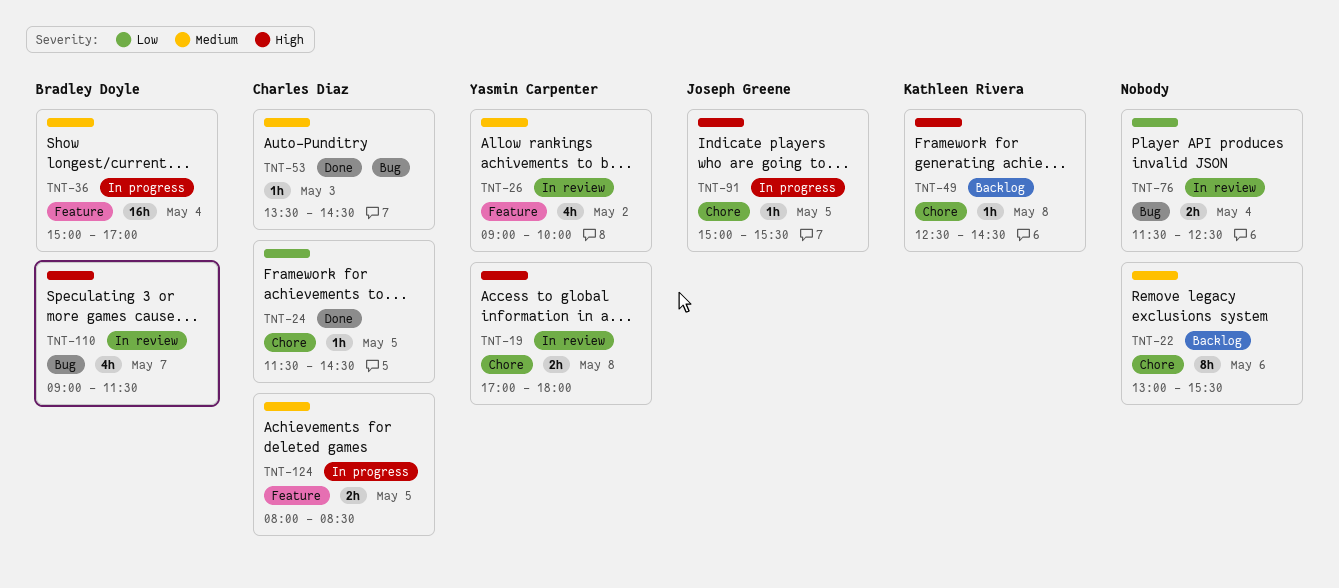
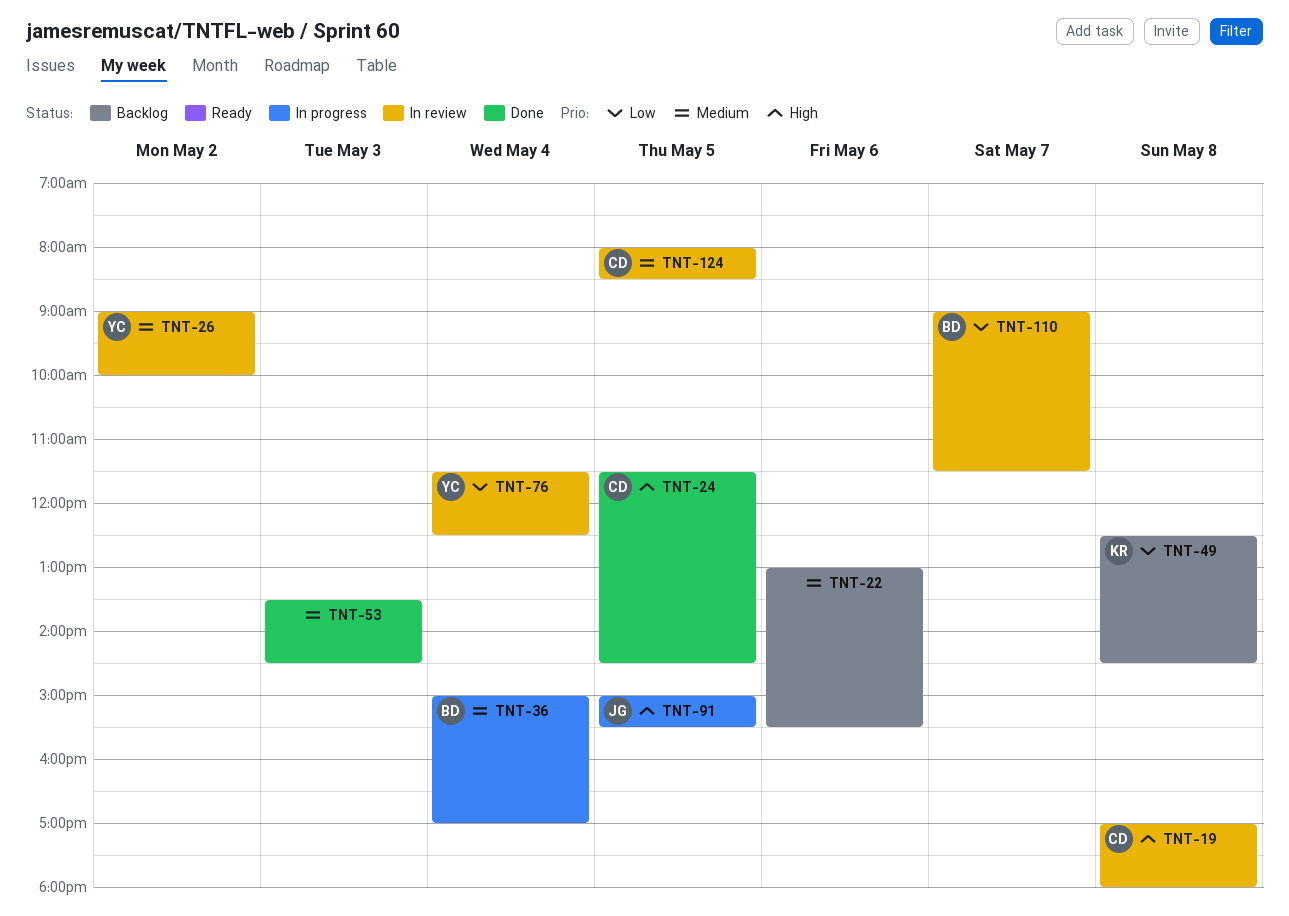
TNT-19, owner: Yasmin Carpenter -> Charles Diaz
TNT-24, priority: Low -> High
TNT-49, priority: High -> Low
TNT-53, owner: Charles Diaz -> none
TNT-76, owner: none -> Yasmin Carpenter
TNT-110, priority: High -> Low
TNT-124, status: In progress -> In review

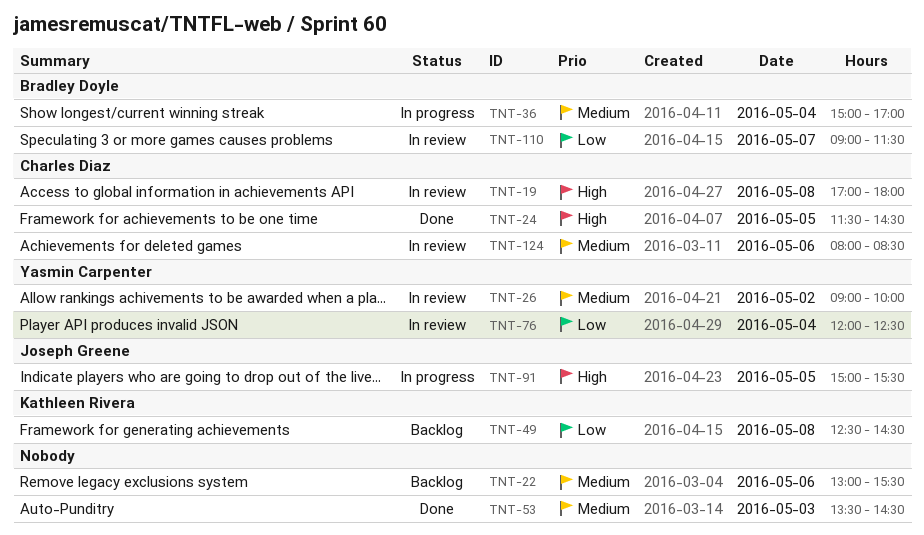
TNT-76, begins: 11:30 -> 12:00
TNT-124, day: May 5 -> May 6

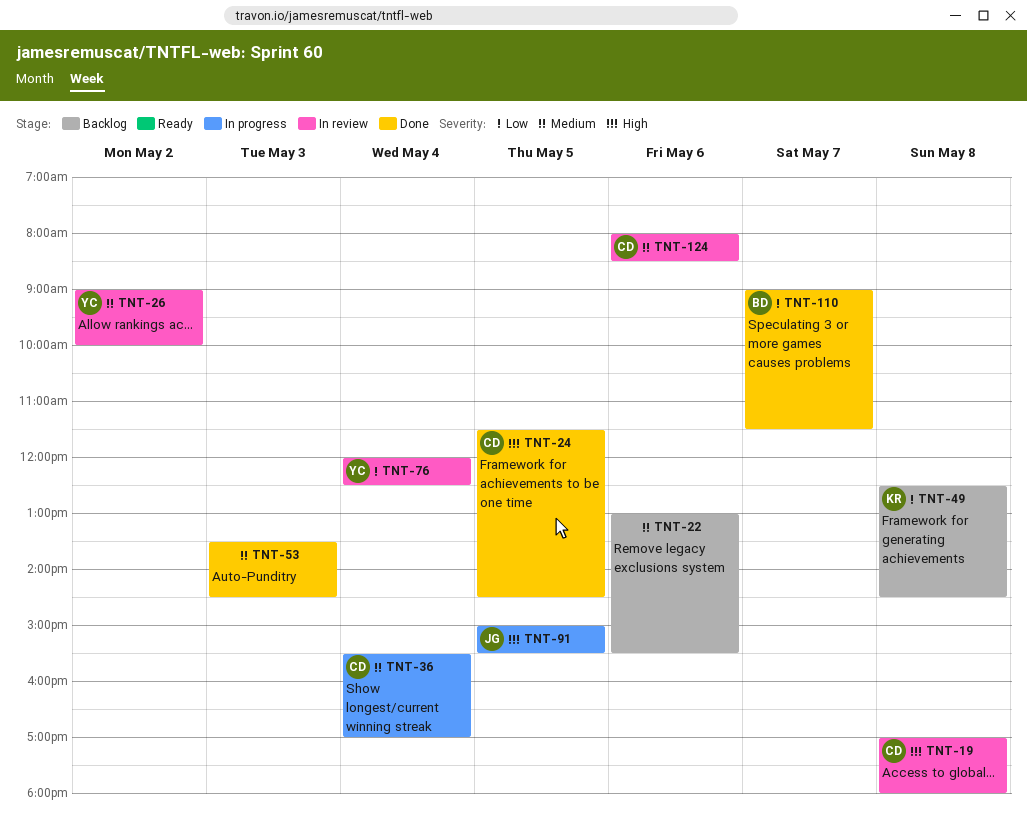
TNT-36, owner: Bradley Doyle -> Charles Diaz
TNT-36, begins: 15:00 -> 15:30
TNT-110, status: In review -> Done

